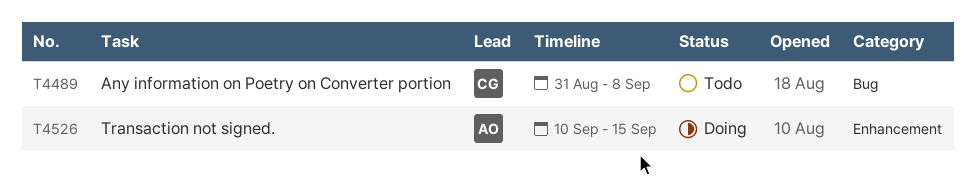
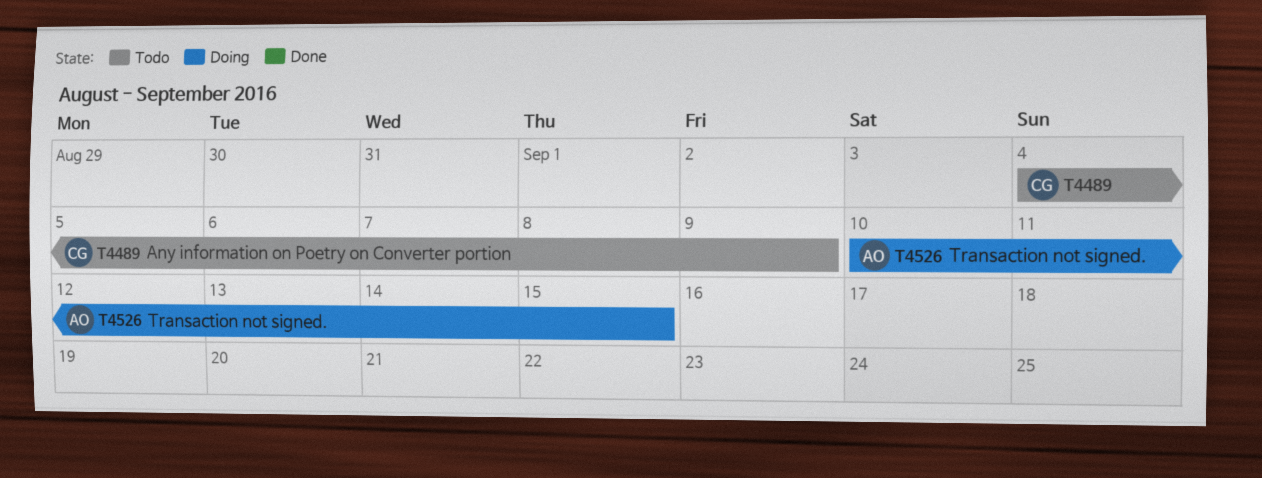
T4489, start: Aug 31 -> Sep 4
T4489, due: Sep 8 -> Sep 9

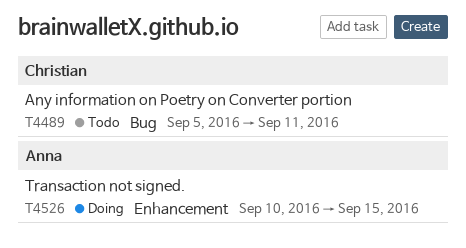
T4489, start: Sep 4 -> Sep 5
T4489, due: Sep 9 -> Sep 11

